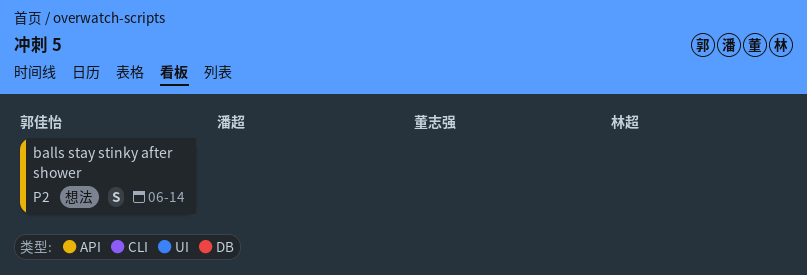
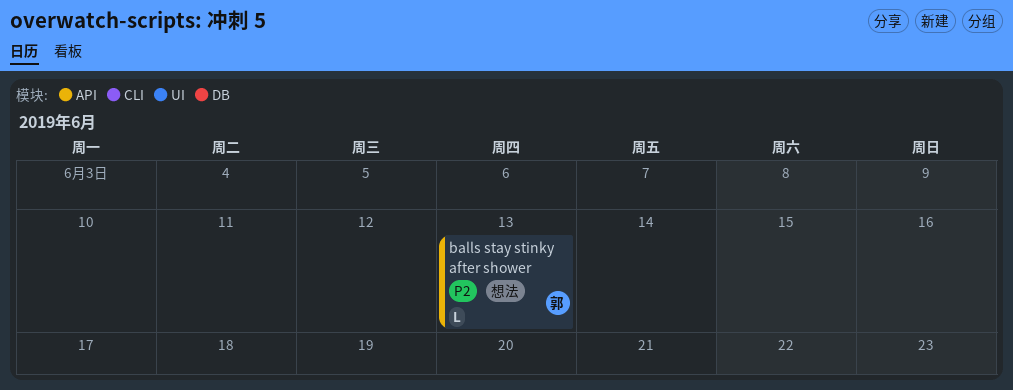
balls stay stinky after shower, estimate: S -> L
balls stay stinky after shower, due: Jun 14 -> Jun 13

